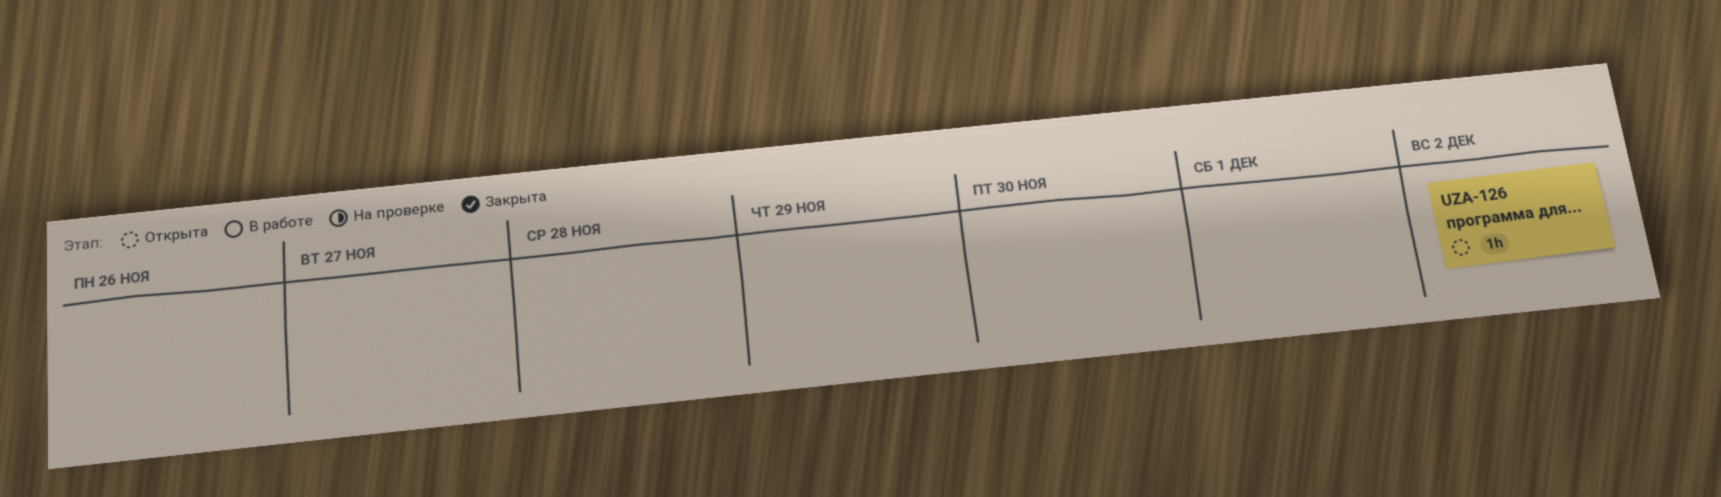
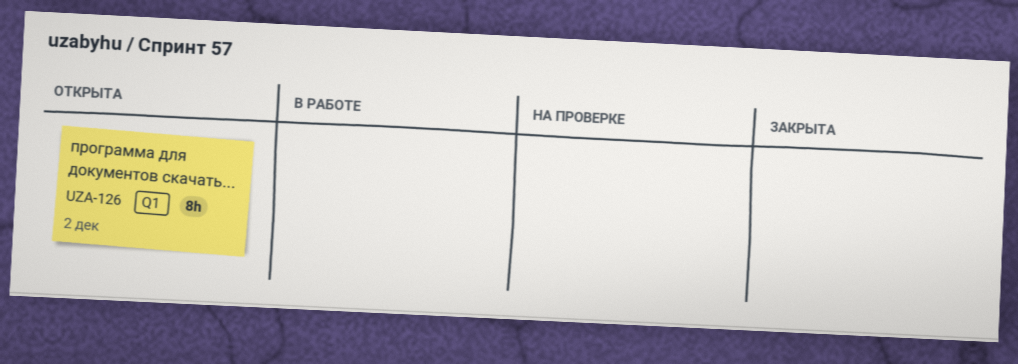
UZA-126, estimate: 1h -> 8h

